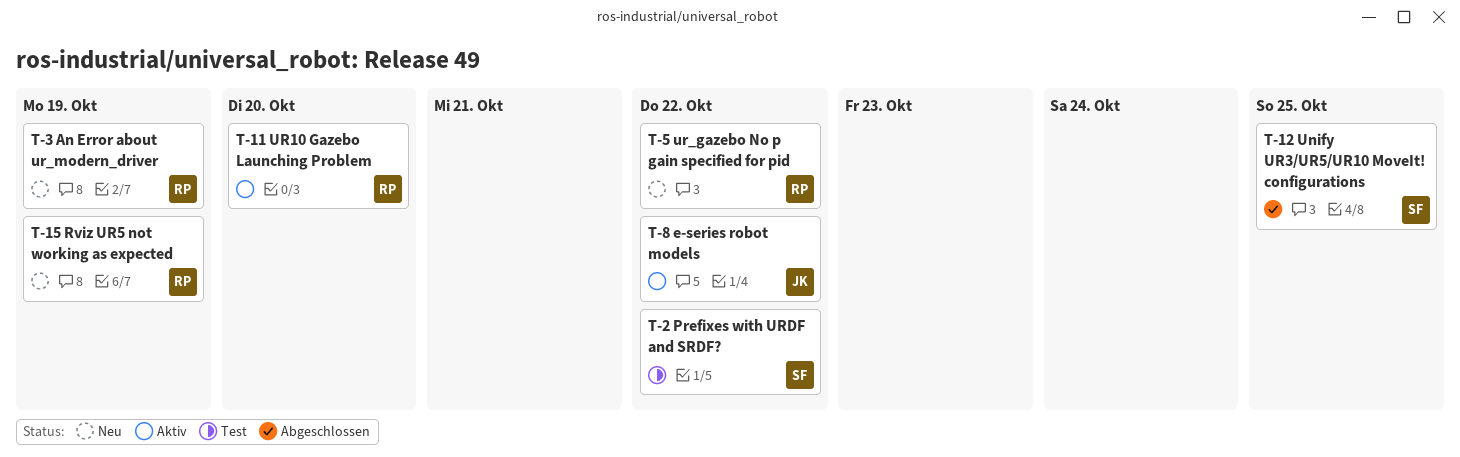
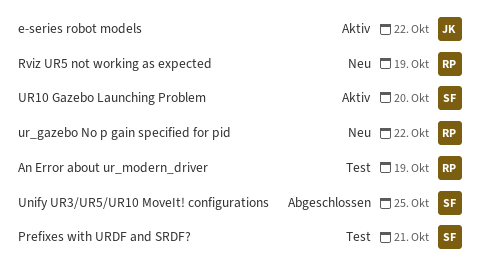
An Error about ur_modern_driver, status: Neu -> Test
Prefixes with URDF and SRDF?, due: Oct 22 -> Oct 21
UR10 Gazebo Launching Problem, owner: RP -> SF

